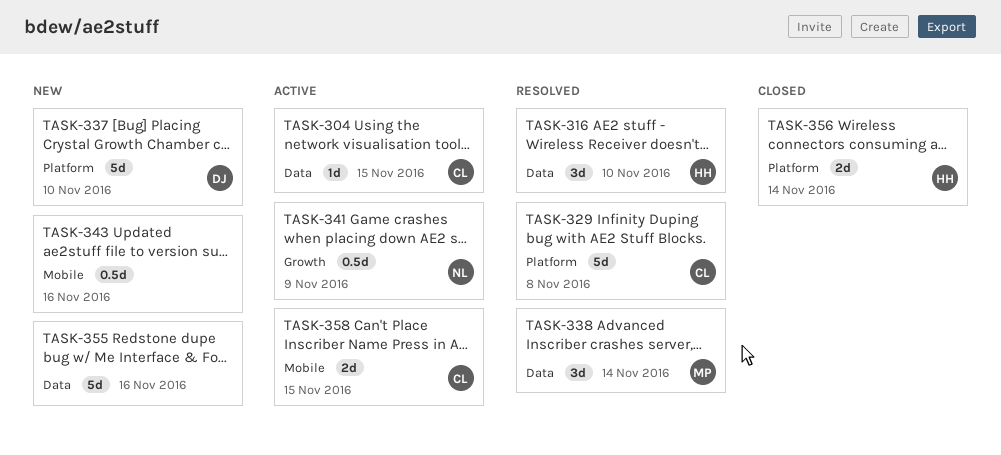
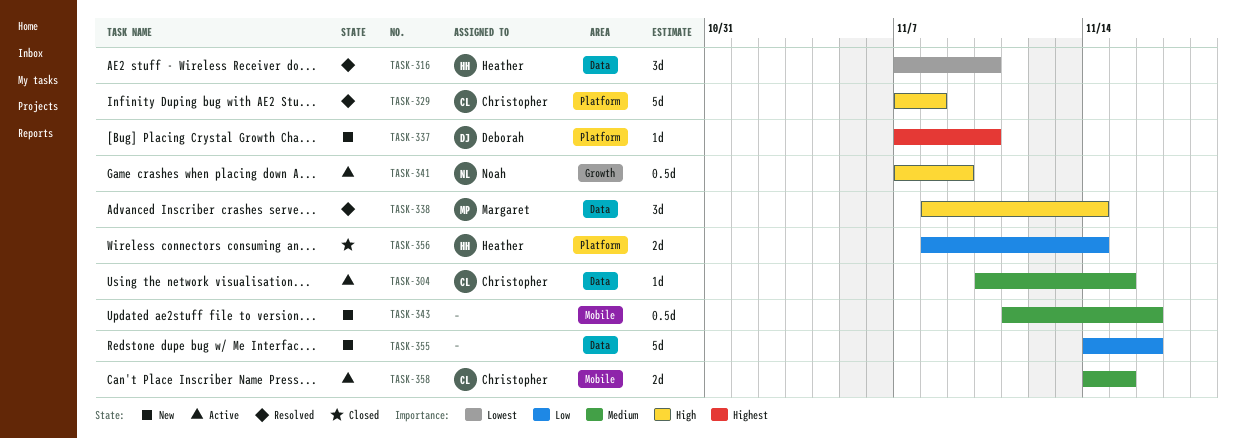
TASK-337, estimate: 5d -> 1d

